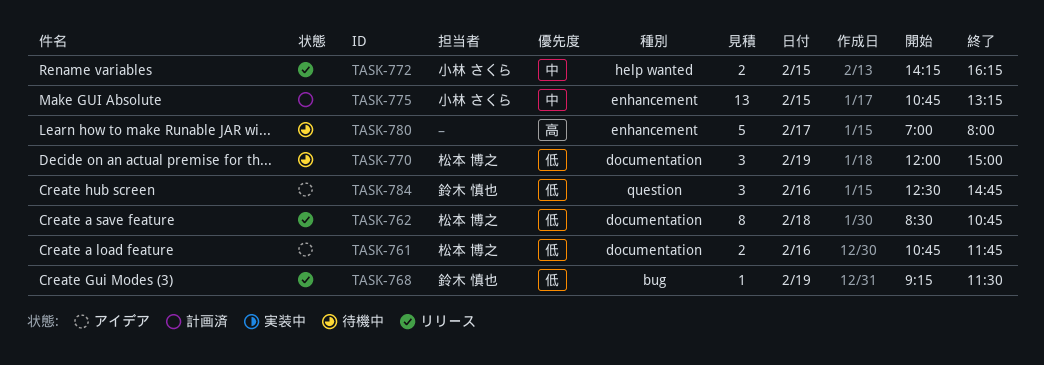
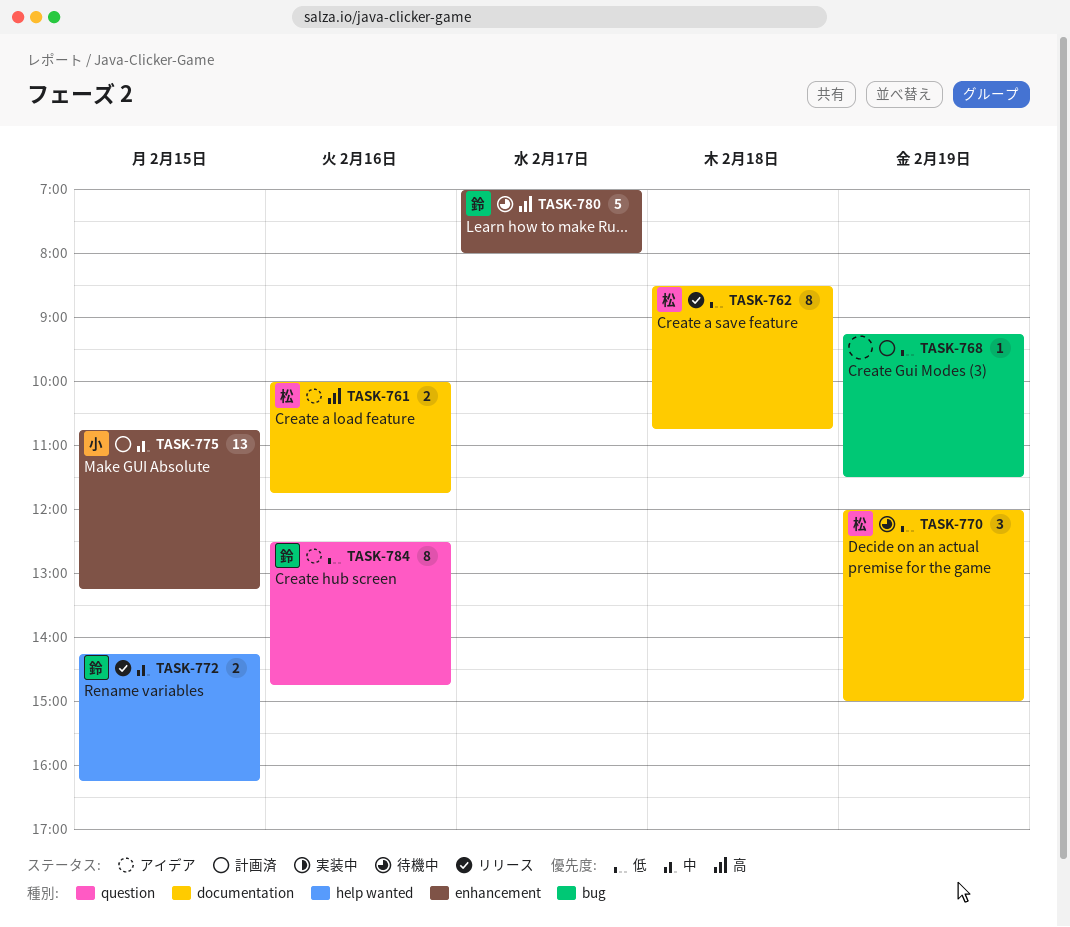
TASK-761, priority: 低 -> 高
TASK-761, begins: 10:45 -> 10:00
TASK-768, status: リリース -> 計画済
TASK-768, owner: 鈴木 慎也 -> none
TASK-772, owner: 小林 さくら -> 鈴木 慎也
TASK-780, owner: none -> 鈴木 慎也
TASK-784, estimate: 3 -> 8

